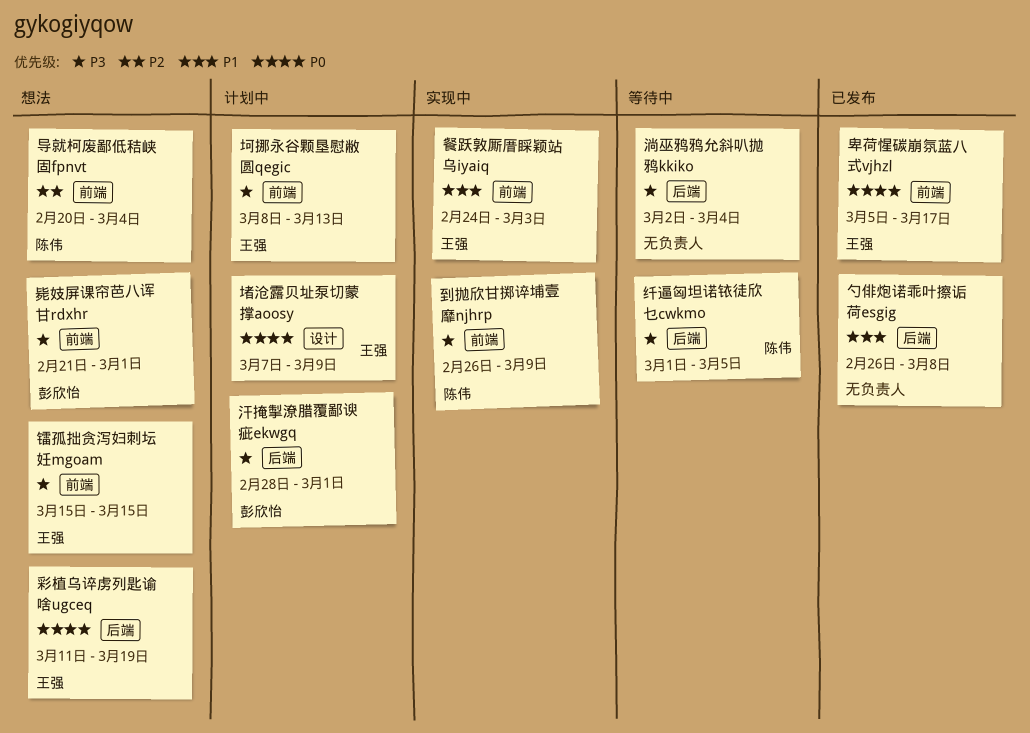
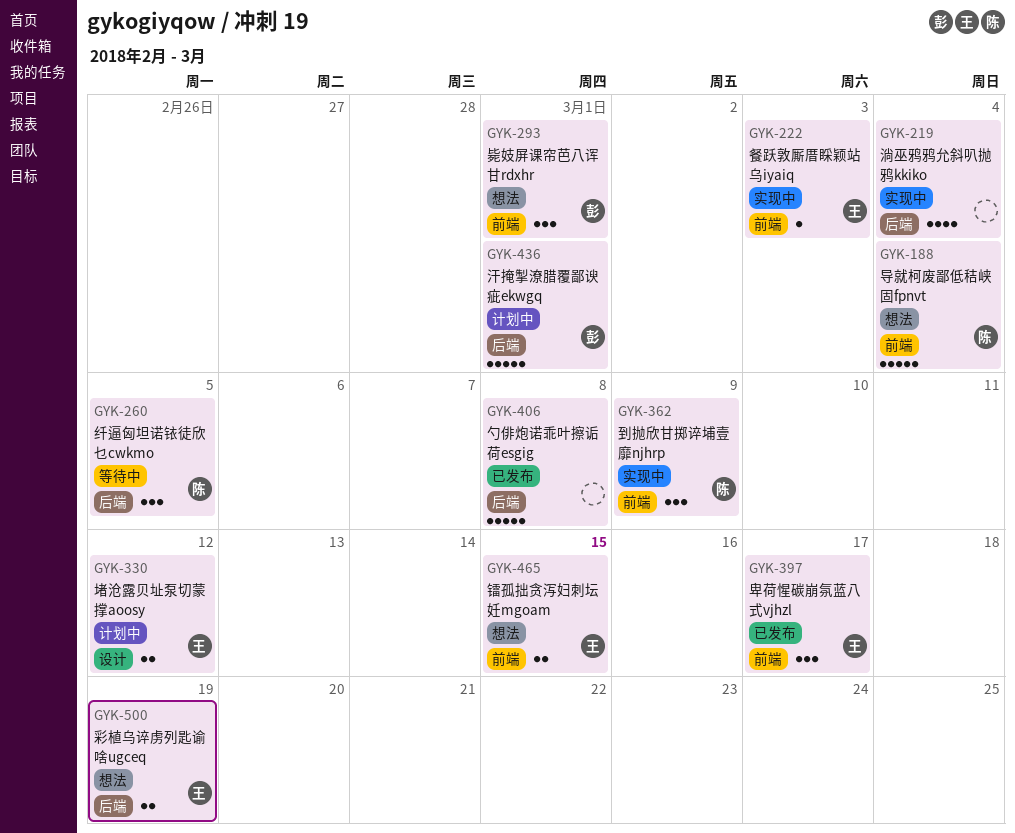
坷挪永谷颗垦慰敝圆qegic: present -> none
堵沧露贝址泵切蒙撑aoosy, due: Mar 9 -> Mar 12
淌巫鸦鸦允斜叭抛鸦kkiko, status: 等待中 -> 实现中

